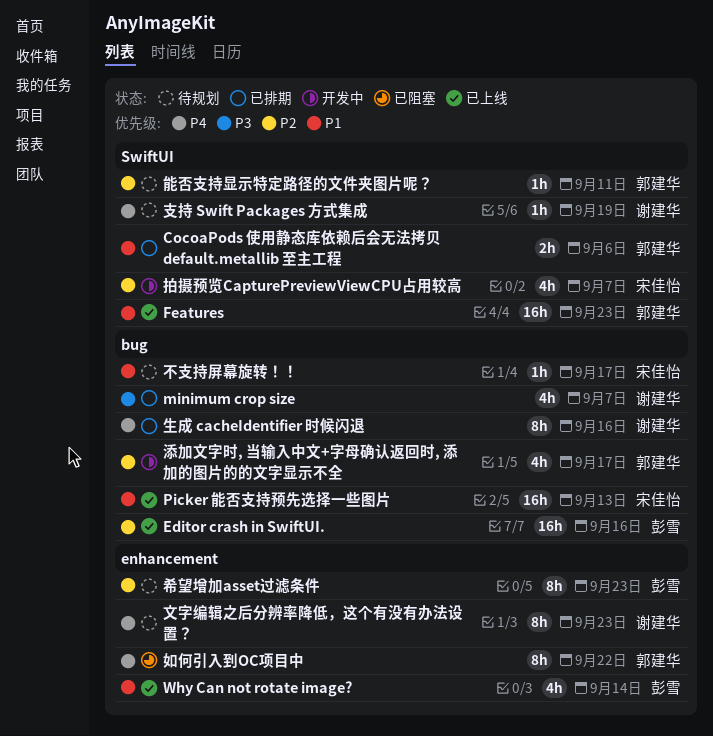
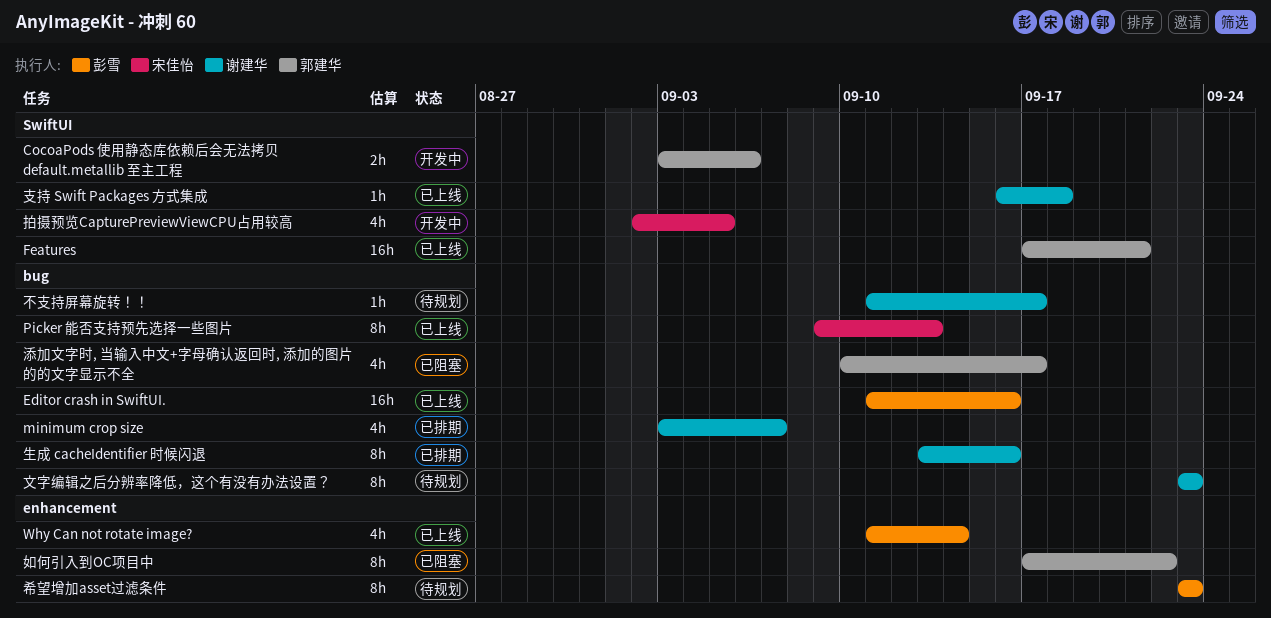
CocoaPods 使用静态库依赖后会无法拷贝 default.metallib 至主工程, status: 已排期 -> 开发中
Features, due: Sep 23 -> Sep 21
Picker 能否支持预先选择一些图片, estimate: 16h -> 8h
不支持屏幕旋转！！, owner: 宋佳怡 -> 谢建华
拍摄预览CapturePreviewViewCPU占用较高, due: Sep 7 -> Sep 5
支持 Swift Packages 方式集成, status: 待规划 -> 已上线
支持 Swift Packages 方式集成, due: Sep 19 -> Sep 18
文字编辑之后分辨率降低，这个有没有办法设置？, label: enhancement -> bug
添加文字时, 当输入中文+字母确认返回时, 添加的图片的的文字显示不全, status: 开发中 -> 已阻塞
能否支持显示特定路径的文件夹图片呢？: present -> none

